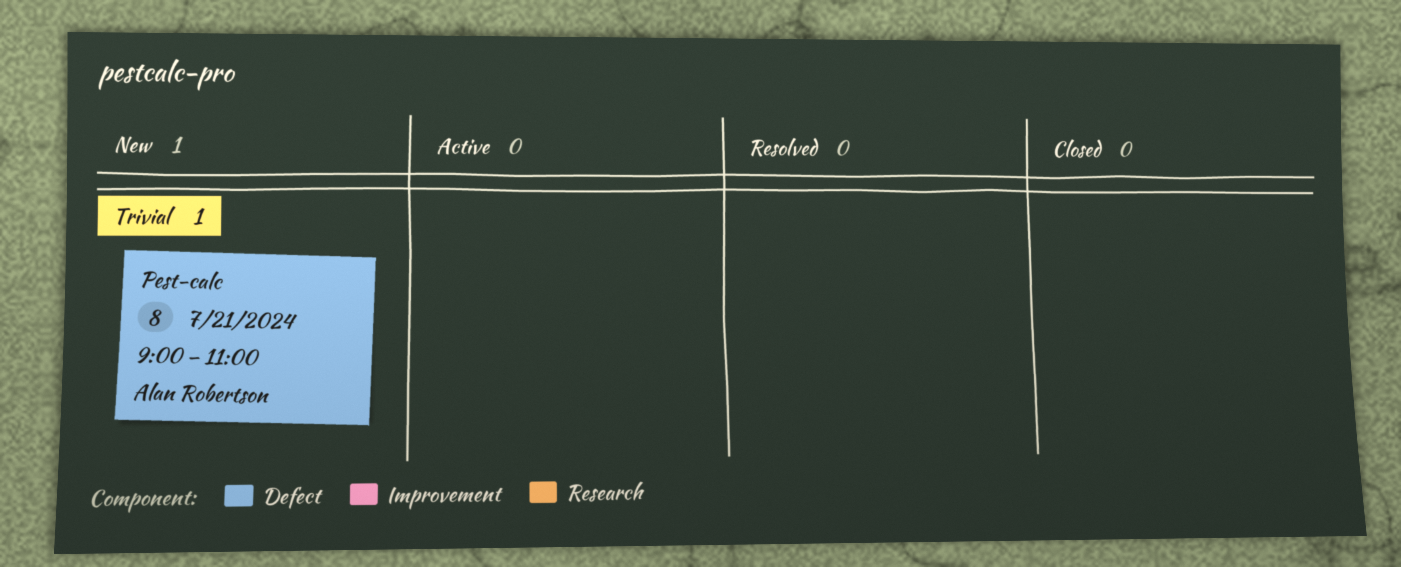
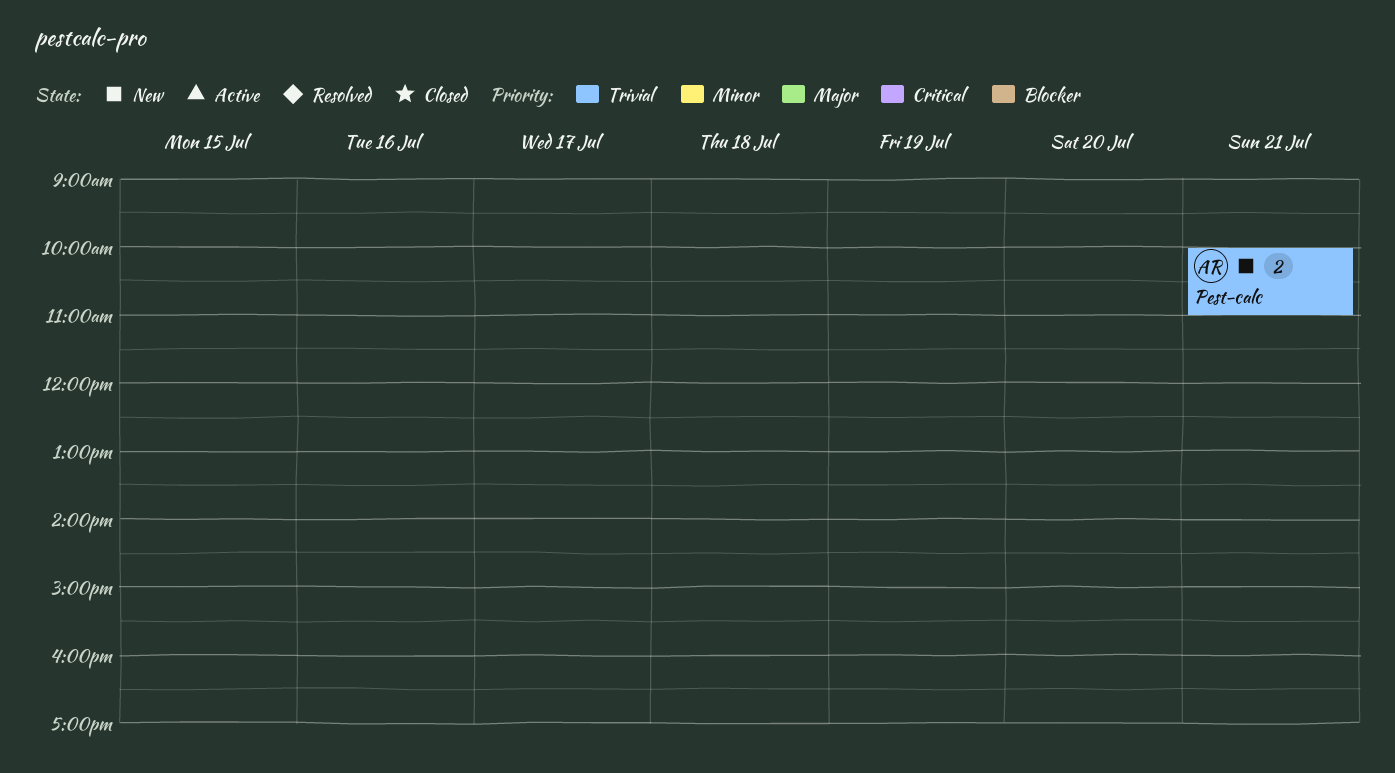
Pest-calc, estimate: 8 -> 2
Pest-calc, begins: 09:00 -> 10:00

